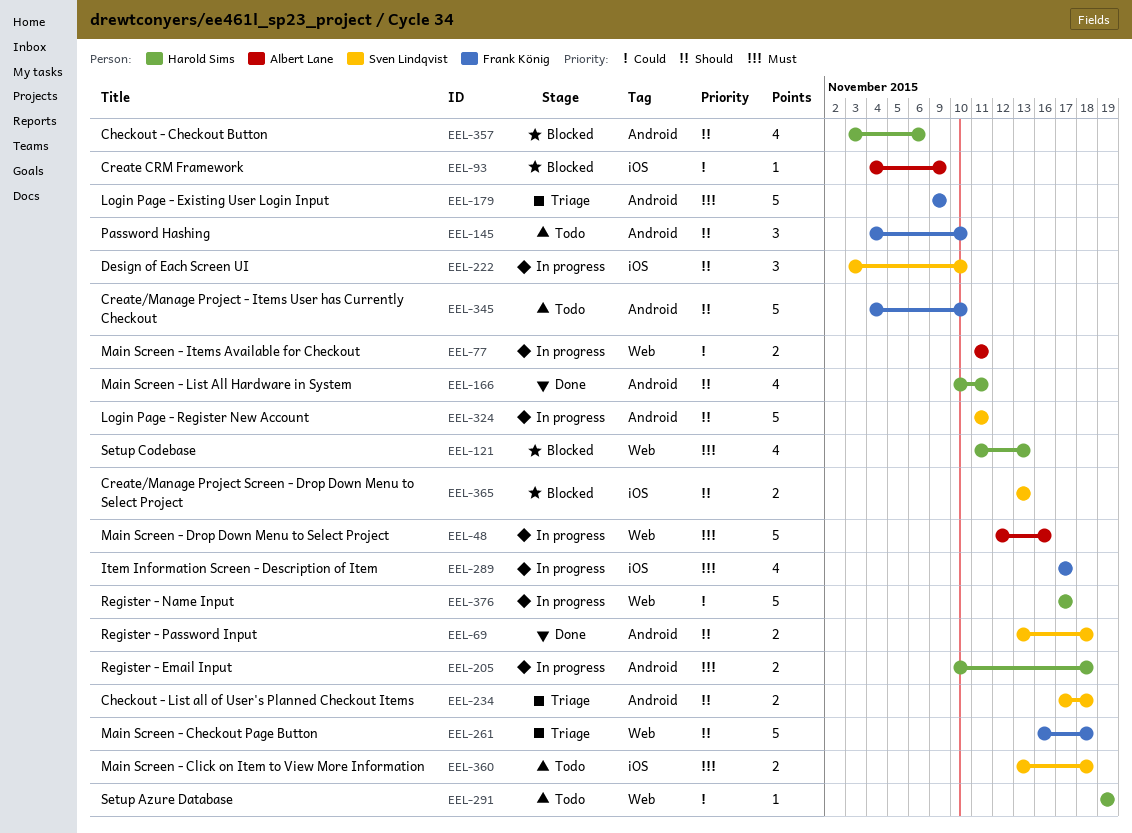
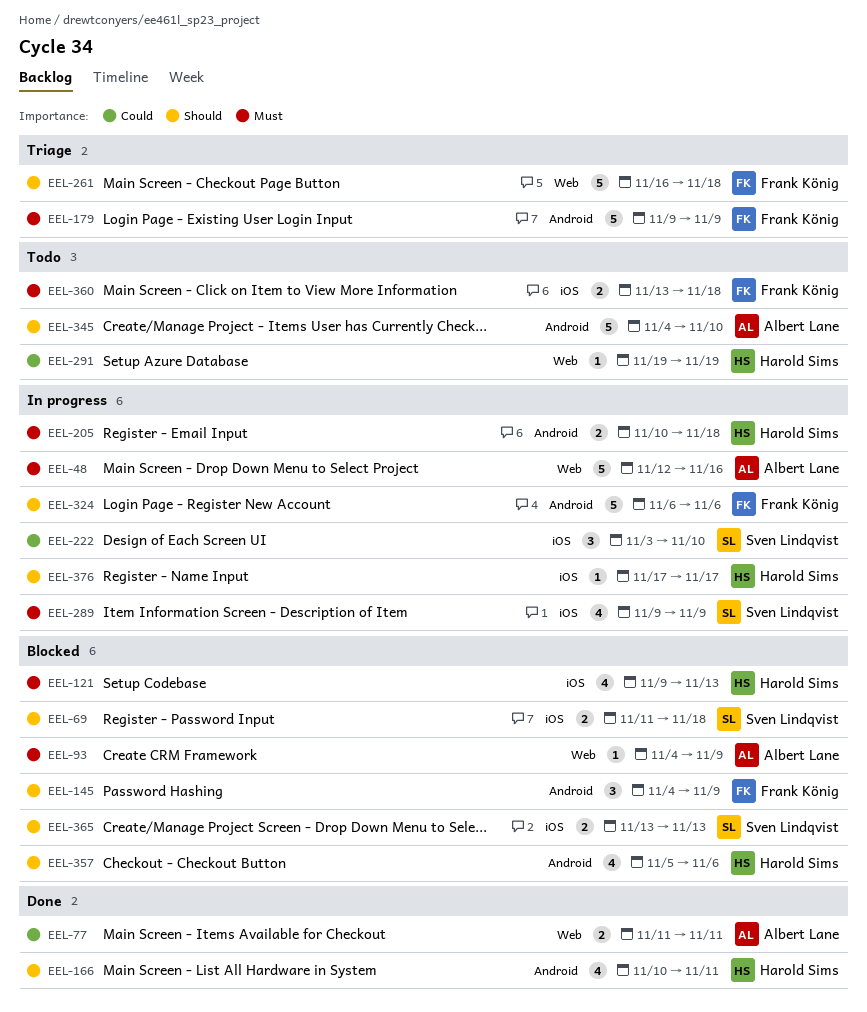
EEL-69, status: Done -> Blocked
EEL-69, label: Android -> iOS
EEL-69, start: Nov 13 -> Nov 11
EEL-77, status: In progress -> Done
EEL-93, priority: Could -> Must
EEL-93, label: iOS -> Web
EEL-121, label: Web -> iOS
EEL-121, start: Nov 11 -> Nov 9
EEL-145, status: Todo -> Blocked
EEL-145, due: Nov 10 -> Nov 9
EEL-222, priority: Should -> Could
EEL-234: present -> none
EEL-289, owner: Frank König -> Sven Lindqvist
EEL-289, start: Nov 17 -> Nov 9
EEL-289, due: Nov 17 -> Nov 9
EEL-324, owner: Sven Lindqvist -> Frank König
EEL-324, start: Nov 11 -> Nov 6
EEL-324, due: Nov 11 -> Nov 6
EEL-345, owner: Frank König -> Albert Lane
EEL-357, start: Nov 3 -> Nov 5
EEL-360, owner: Sven Lindqvist -> Frank König
EEL-376, priority: Could -> Should
EEL-376, label: Web -> iOS
EEL-376, estimate: 5 -> 1

